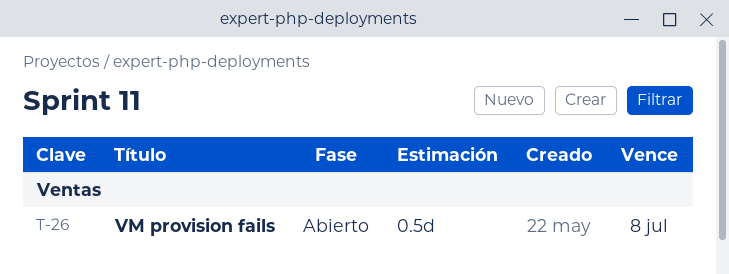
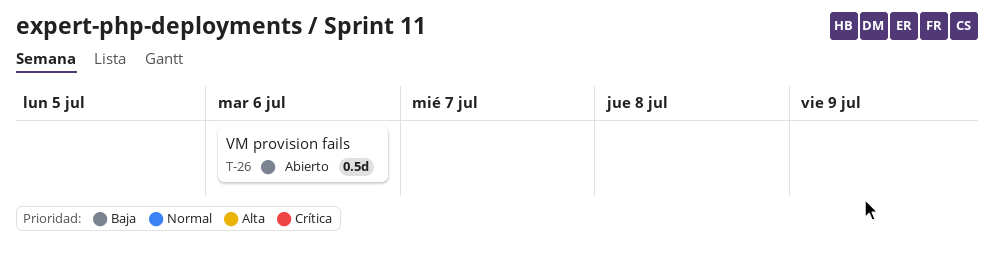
T-26, due: Jul 8 -> Jul 6

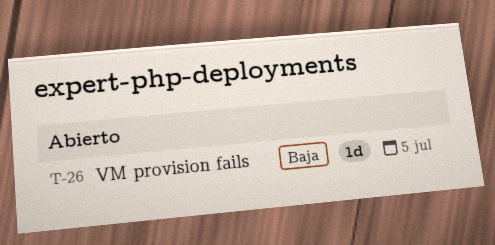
T-26, estimate: 0.5d -> 1d
T-26, due: Jul 6 -> Jul 5

